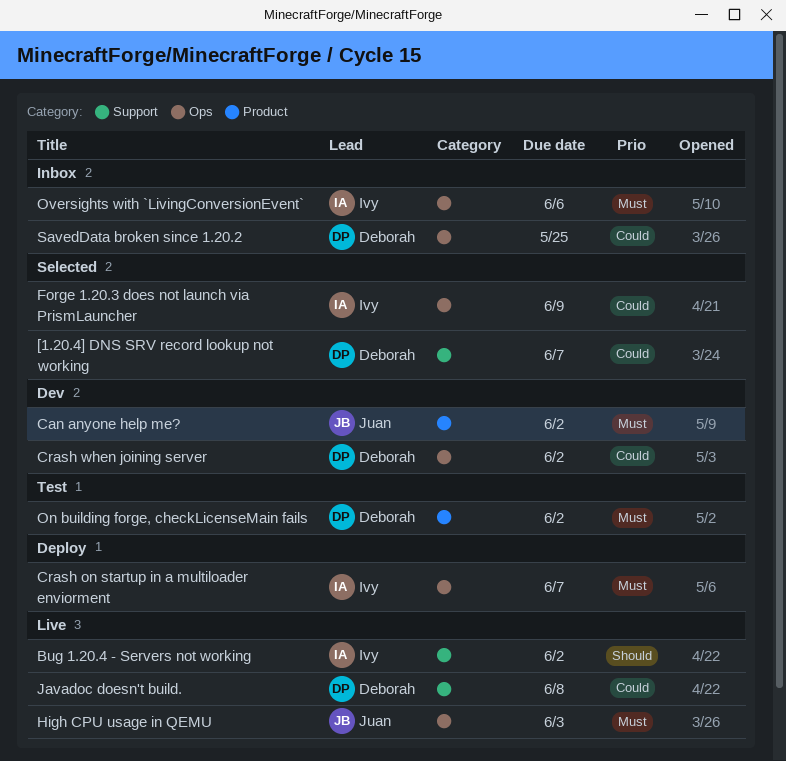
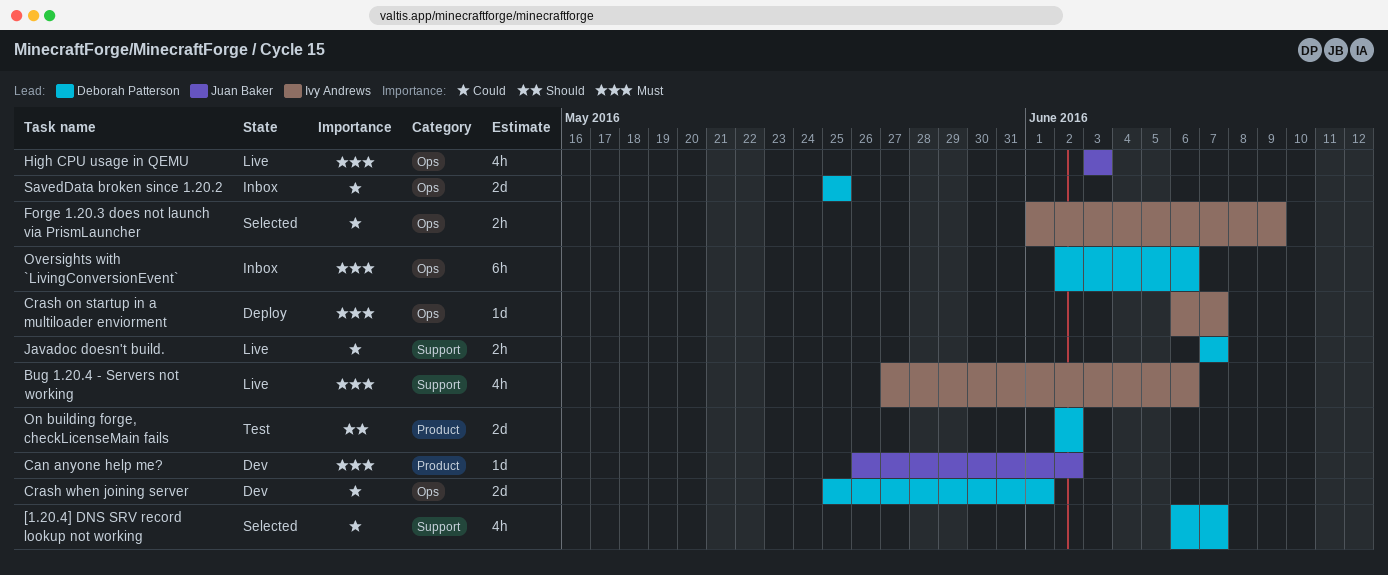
Bug 1.20.4 - Servers not working, priority: Should -> Must
Bug 1.20.4 - Servers not working, due: Jun 2 -> Jun 6
Crash when joining server, due: Jun 2 -> Jun 1
Javadoc doesn't build., due: Jun 8 -> Jun 7
On building forge, checkLicenseMain fails, priority: Must -> Should
Oversights with `LivingConversionEvent`, owner: Ivy Andrews -> Deborah Patterson

